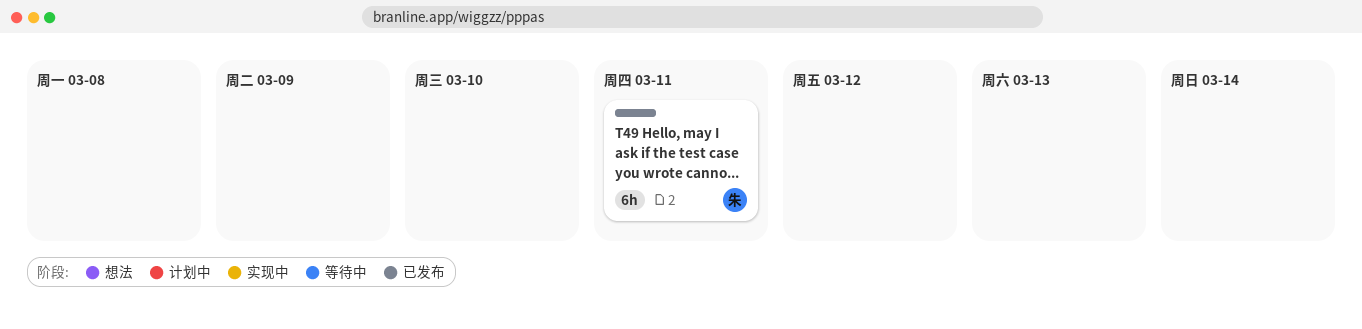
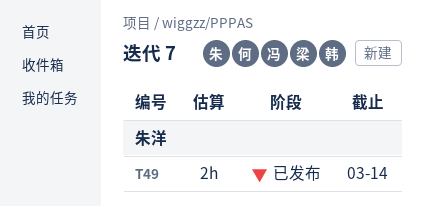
T49, estimate: 6h -> 2h
T49, due: Mar 11 -> Mar 14

